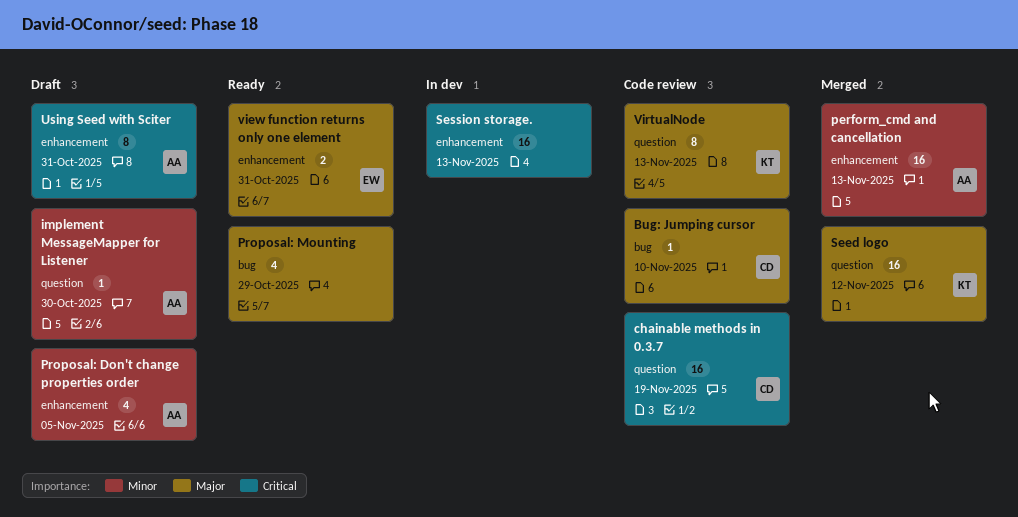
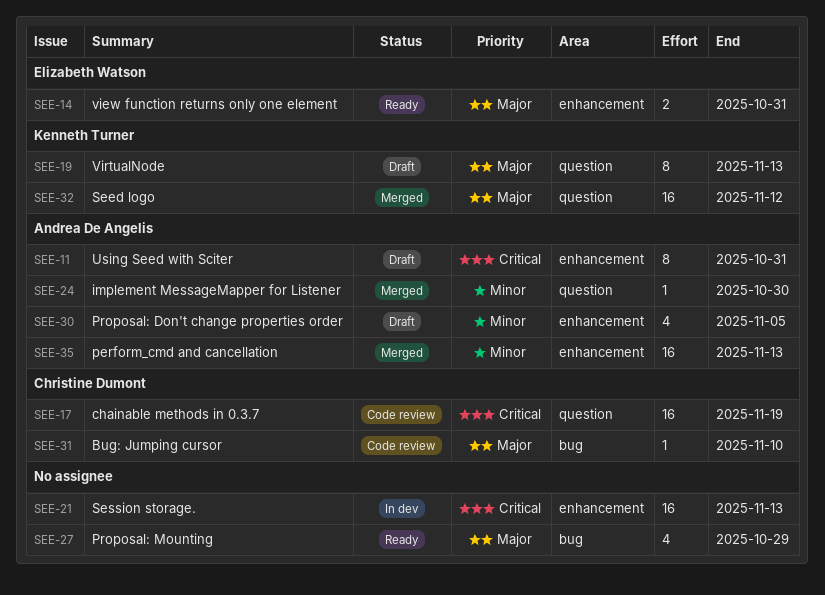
implement MessageMapper for Listener, status: Draft -> Merged
VirtualNode, status: Code review -> Draft

